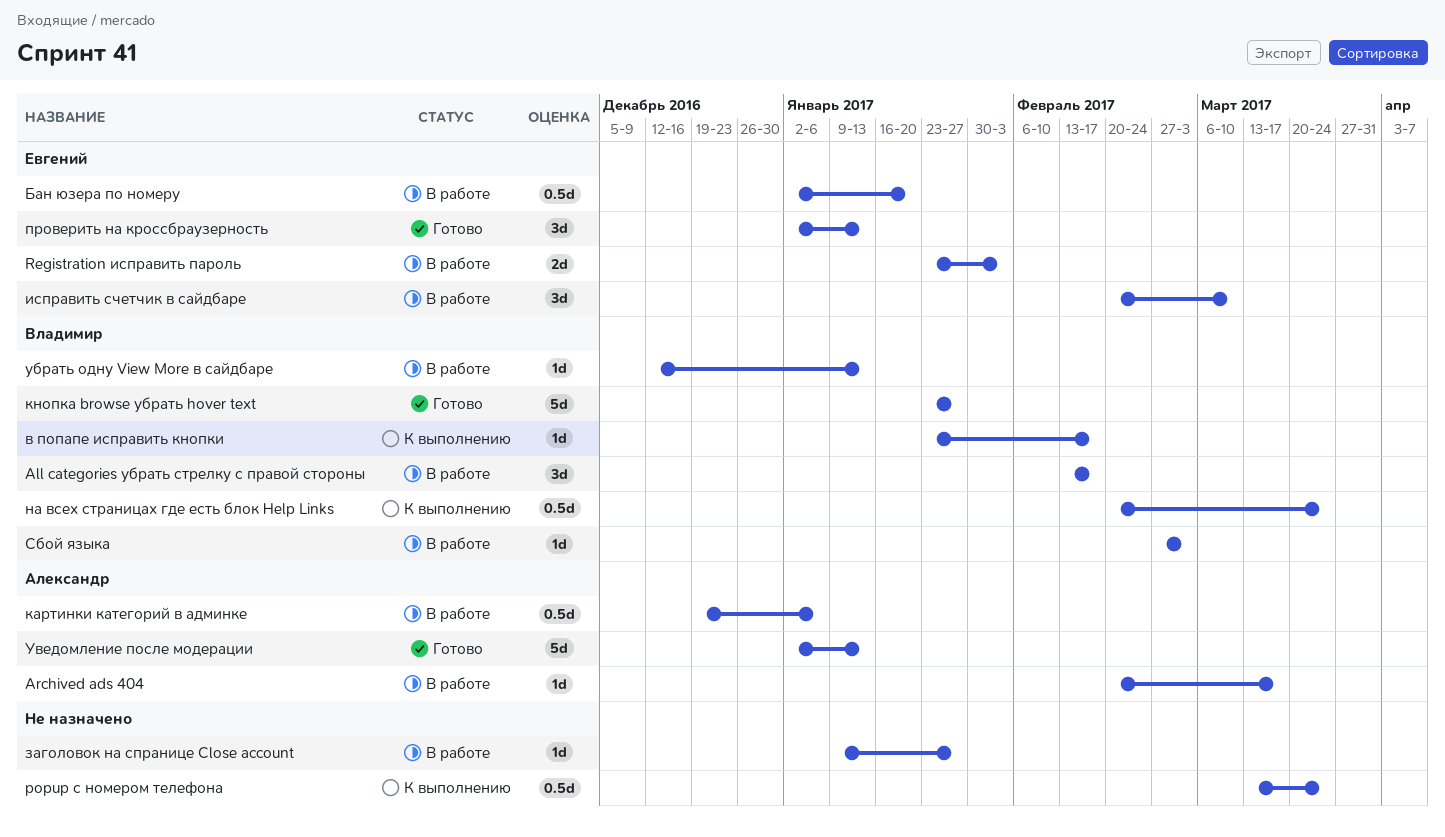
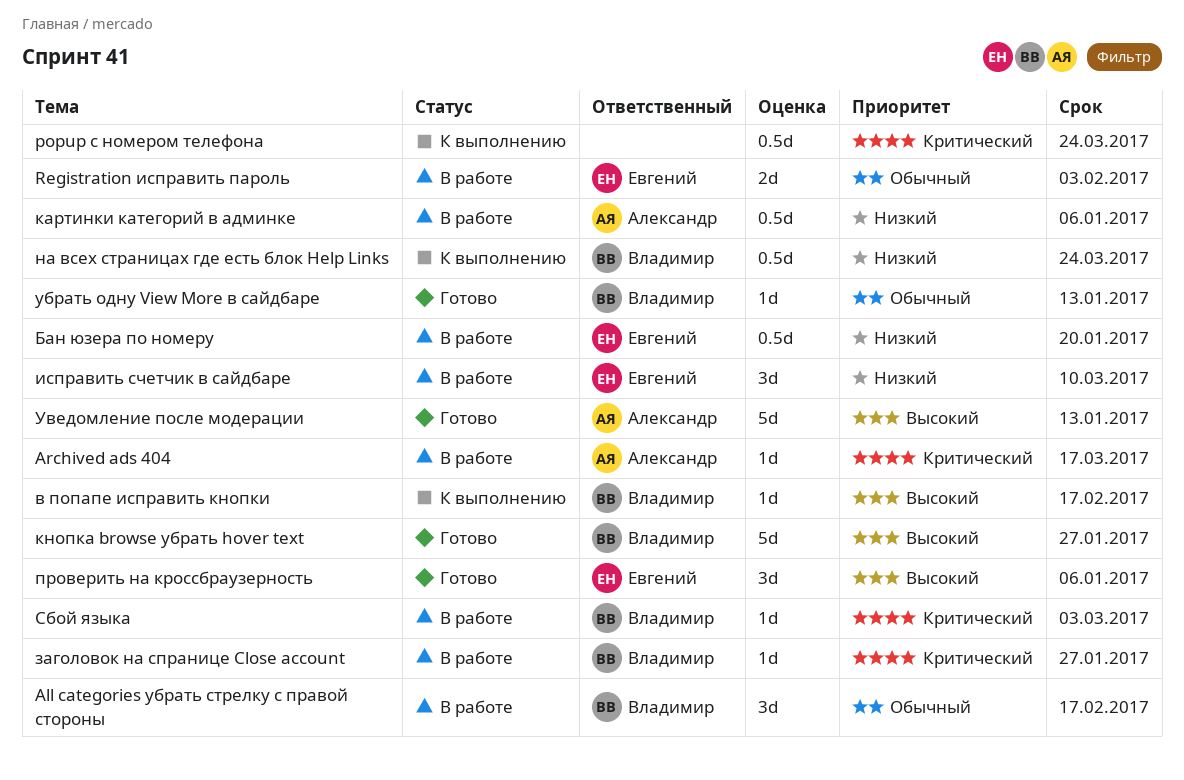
заголовок на спранице Close account, owner: none -> Владимир
проверить на кроссбраузерность, due: Jan 13 -> Jan 6
убрать одну View More в сайдбаре, status: В работе -> Готово

